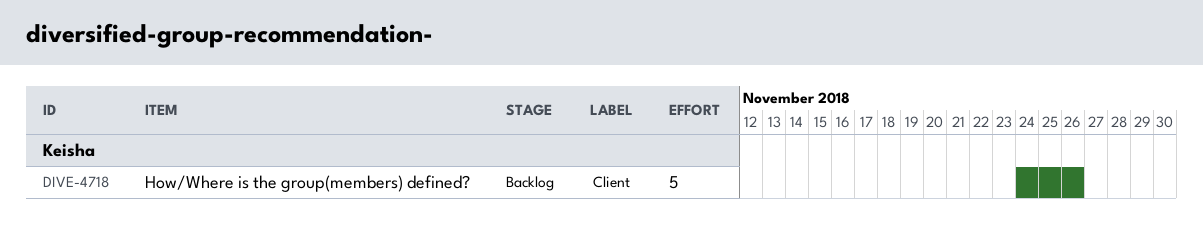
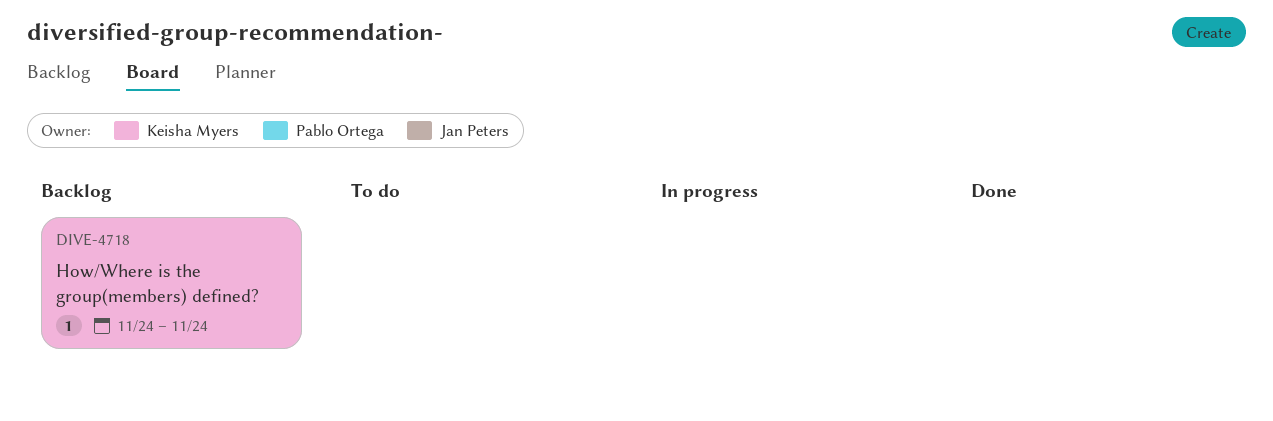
DIVE-4718, estimate: 5 -> 1
DIVE-4718, due: Nov 26 -> Nov 24

